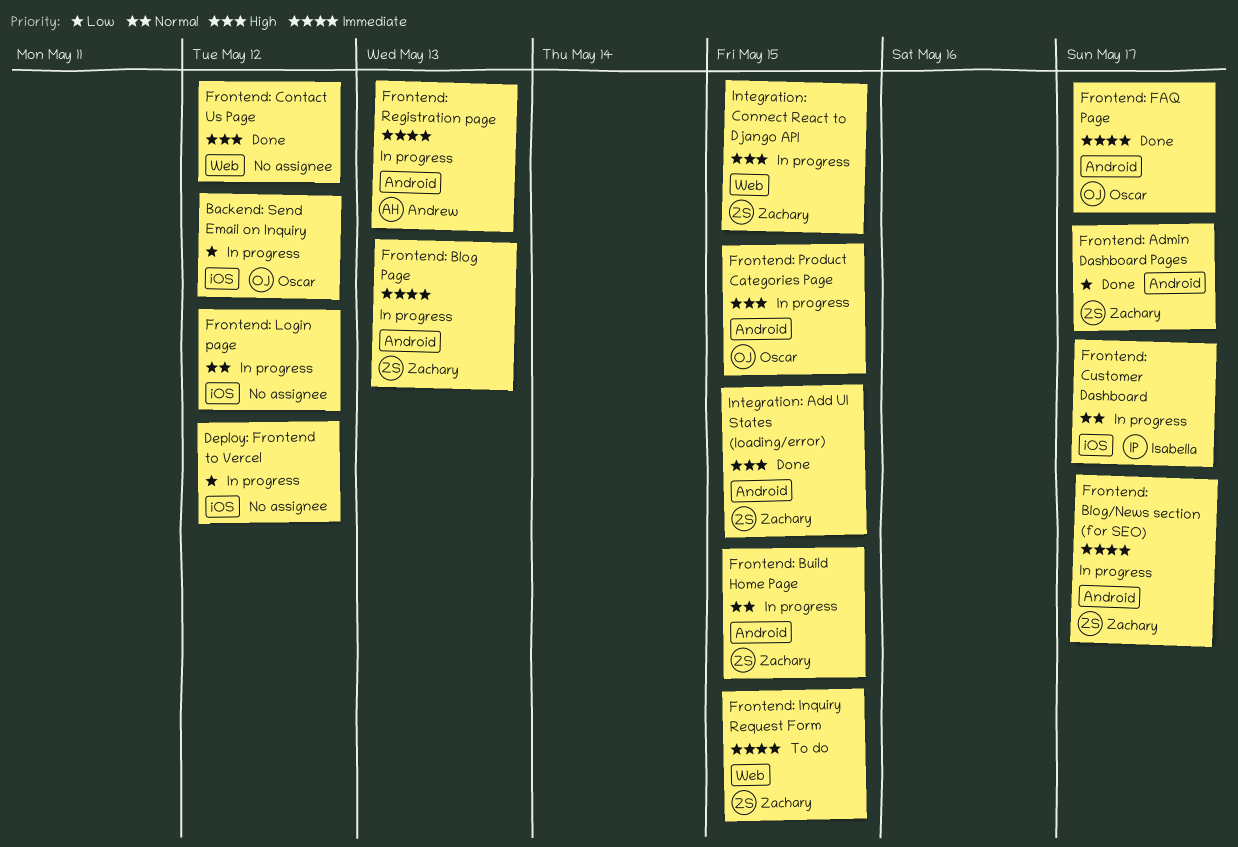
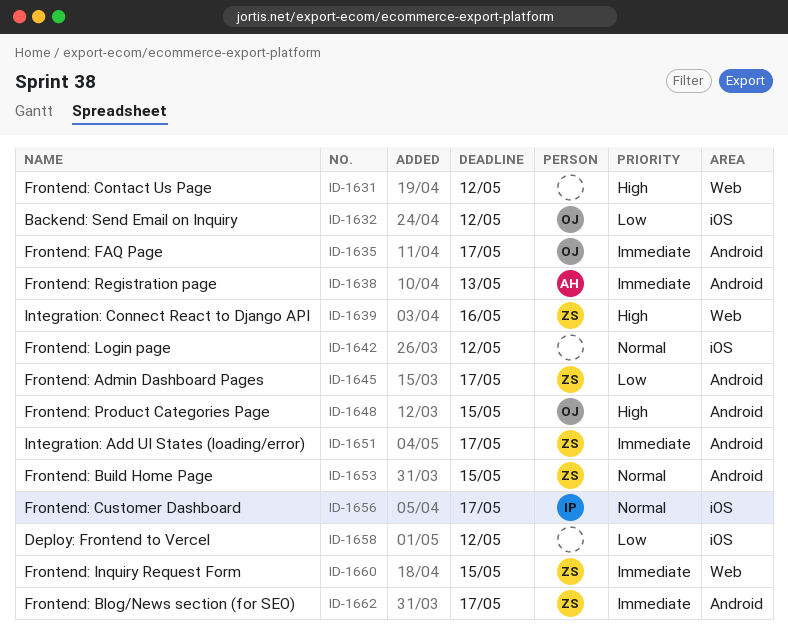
Frontend: Blog Page: present -> none
Integration: Add UI States (loading/error), priority: High -> Immediate
Integration: Add UI States (loading/error), due: May 15 -> May 17
Integration: Connect React to Django API, due: May 15 -> May 16

